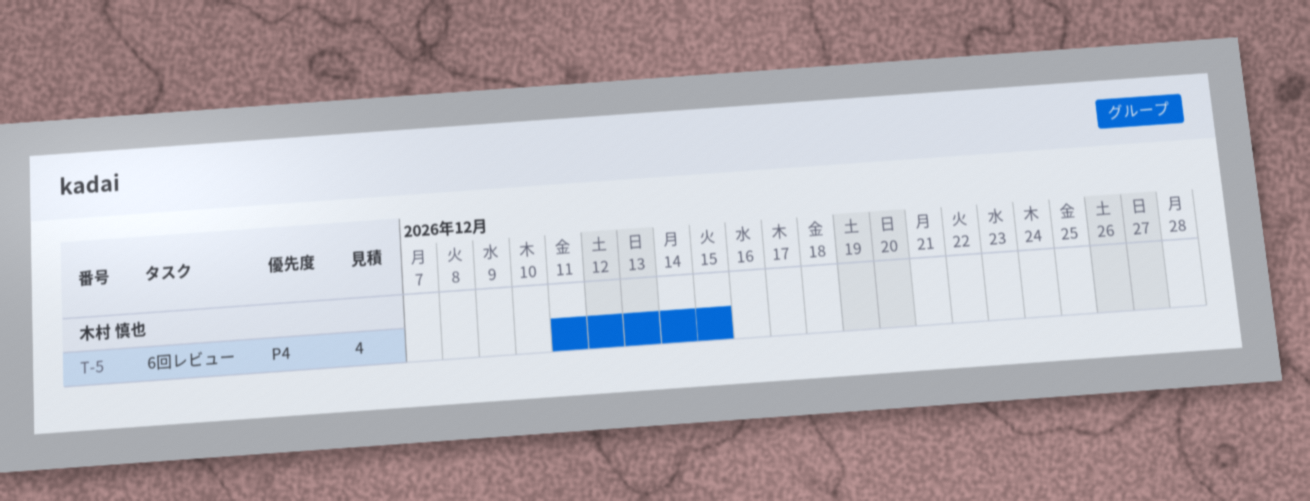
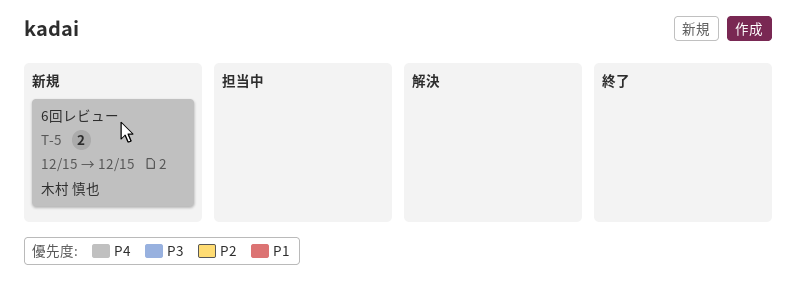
T-5, estimate: 4 -> 2
T-5, start: Dec 11 -> Dec 15

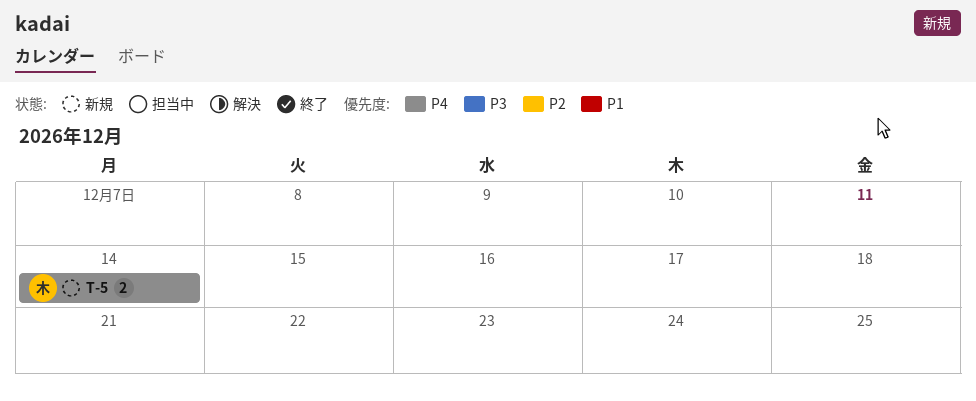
T-5, start: Dec 15 -> Dec 14
T-5, due: Dec 15 -> Dec 14

